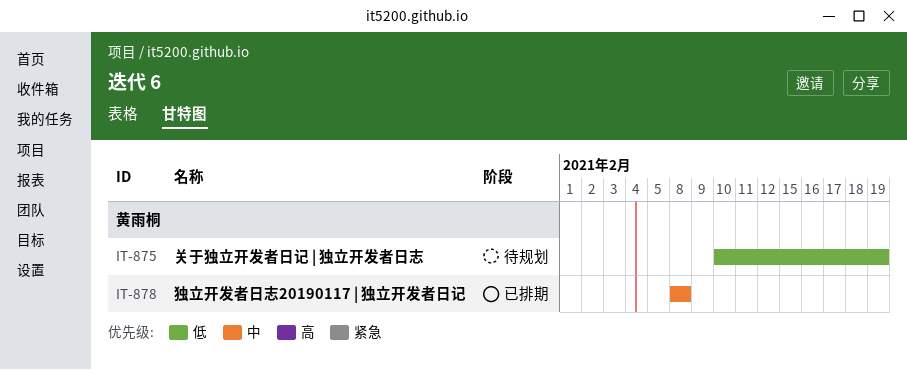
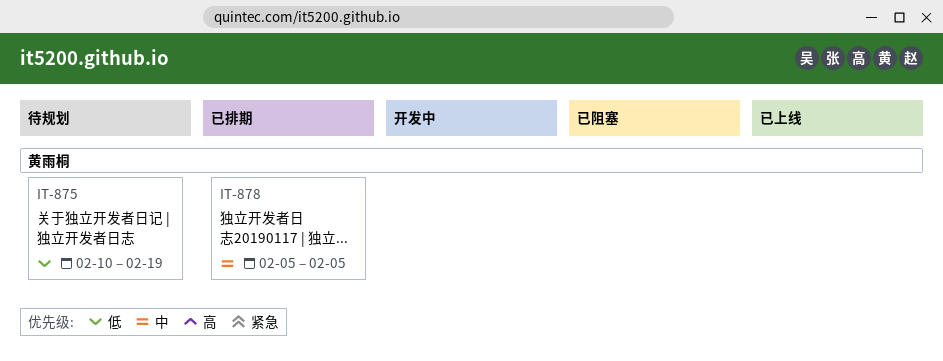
IT-878, start: Feb 8 -> Feb 5
IT-878, due: Feb 8 -> Feb 5

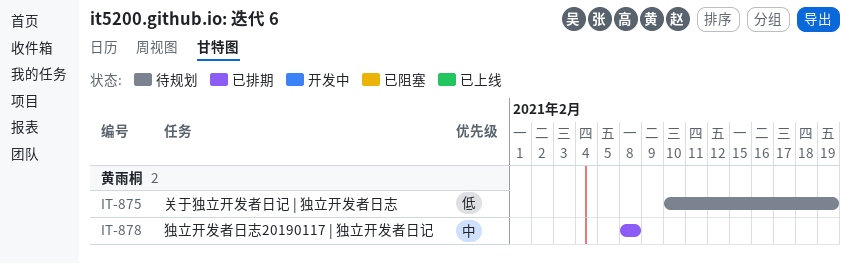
IT-878, start: Feb 5 -> Feb 8
IT-878, due: Feb 5 -> Feb 8

